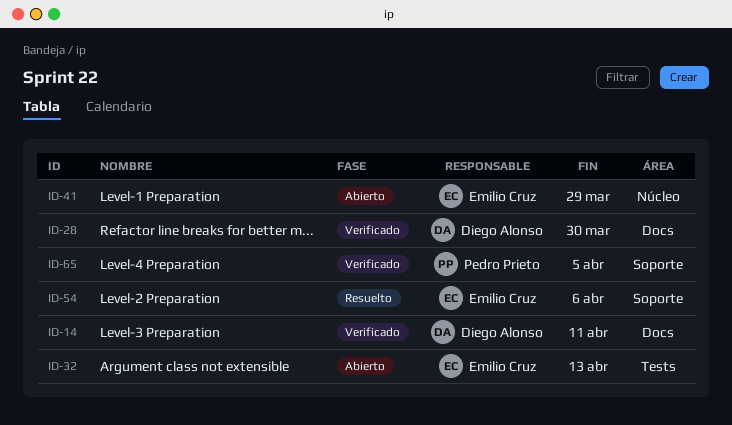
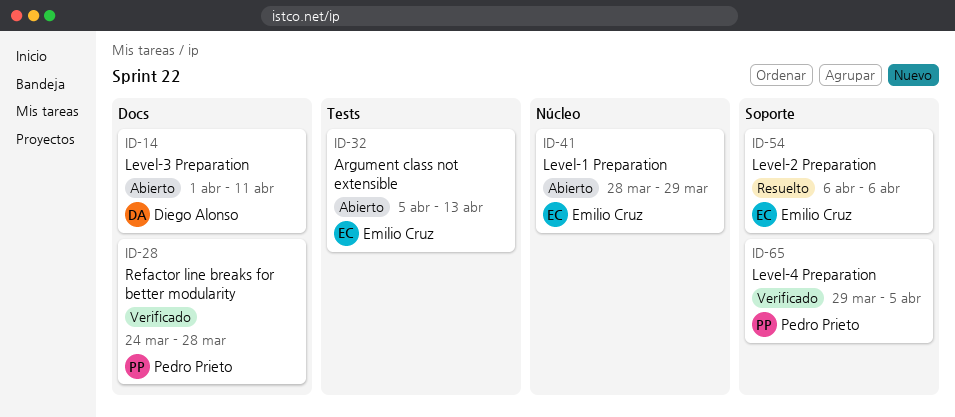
ID-14, status: Verificado -> Abierto
ID-28, owner: Diego Alonso -> Pedro Prieto
ID-28, due: Mar 30 -> Mar 28

